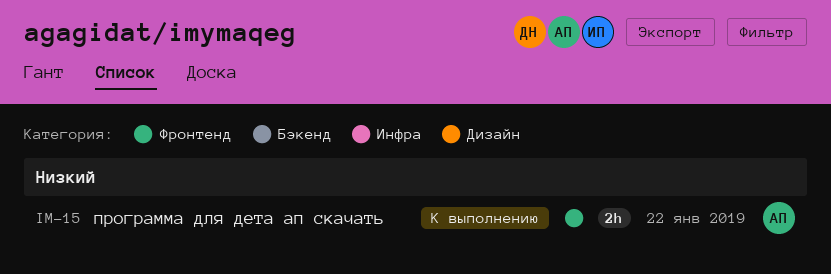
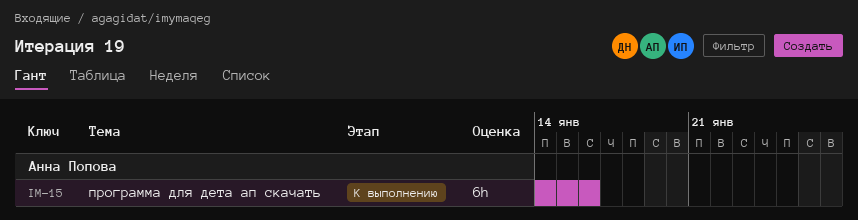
IM-15, estimate: 2h -> 6h
IM-15, due: Jan 22 -> Jan 16

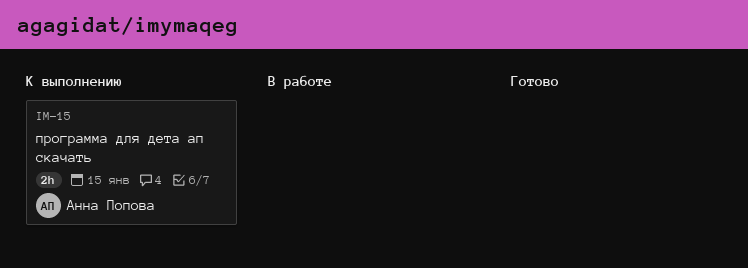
IM-15, estimate: 6h -> 2h
IM-15, due: Jan 16 -> Jan 15

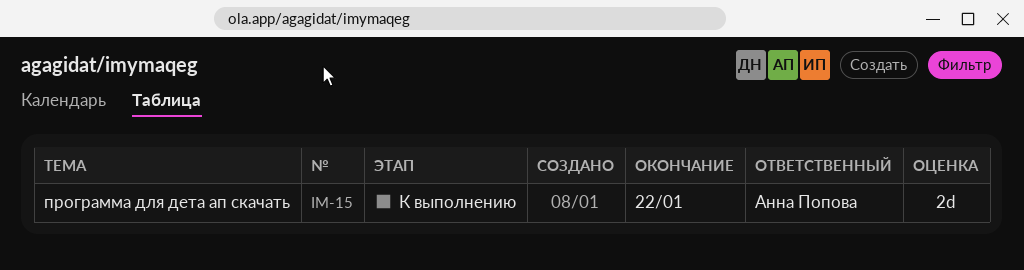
IM-15, estimate: 2h -> 2d
IM-15, due: Jan 15 -> Jan 22

